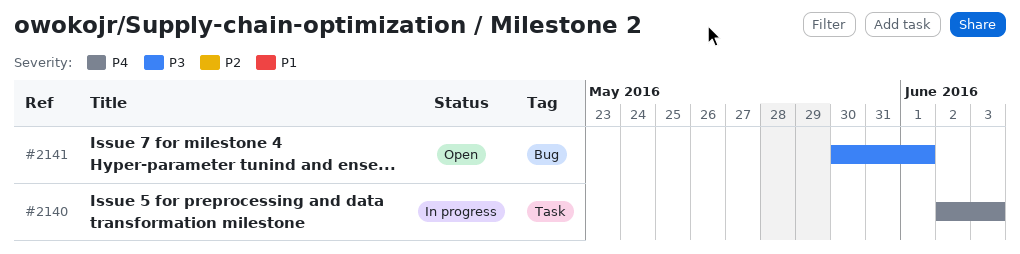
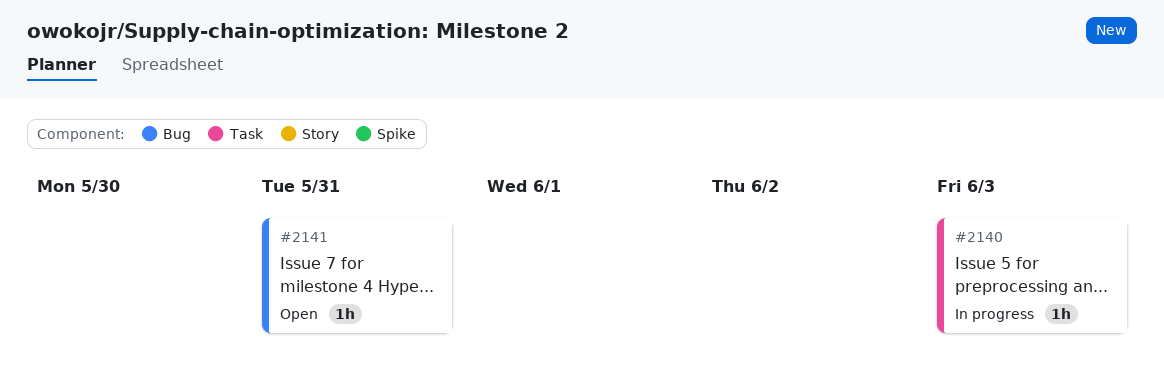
#2141, due: Jun 1 -> May 31

